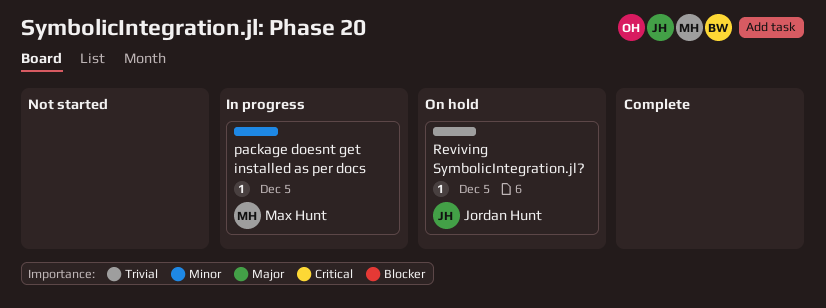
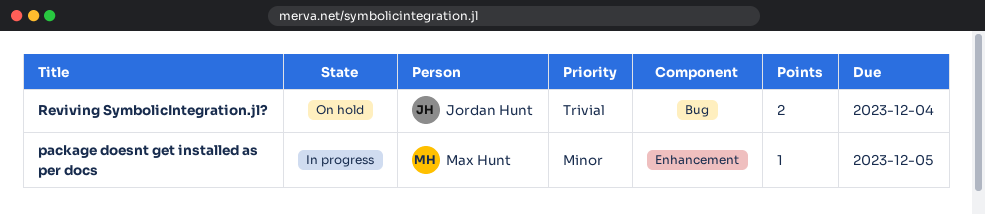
Reviving SymbolicIntegration.jl?, estimate: 1 -> 2
Reviving SymbolicIntegration.jl?, due: Dec 5 -> Dec 4

